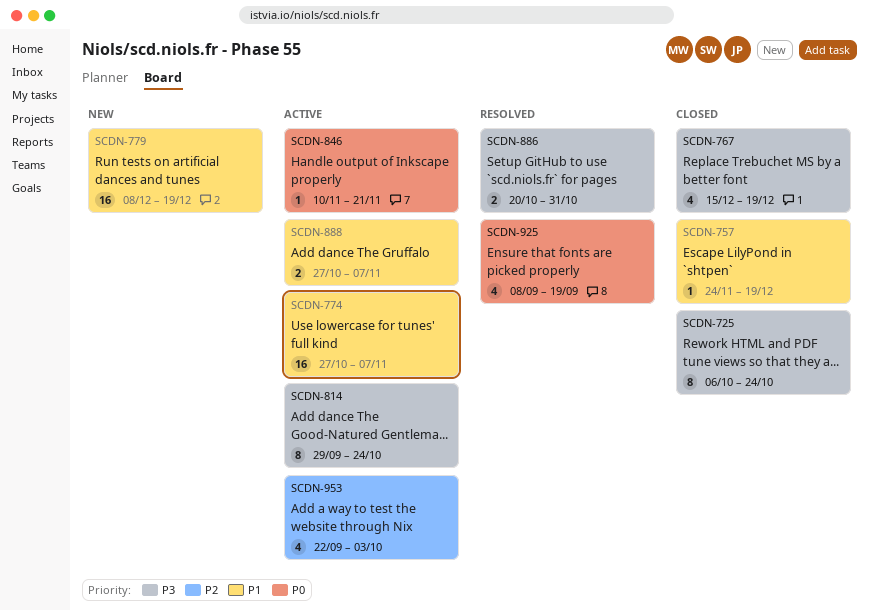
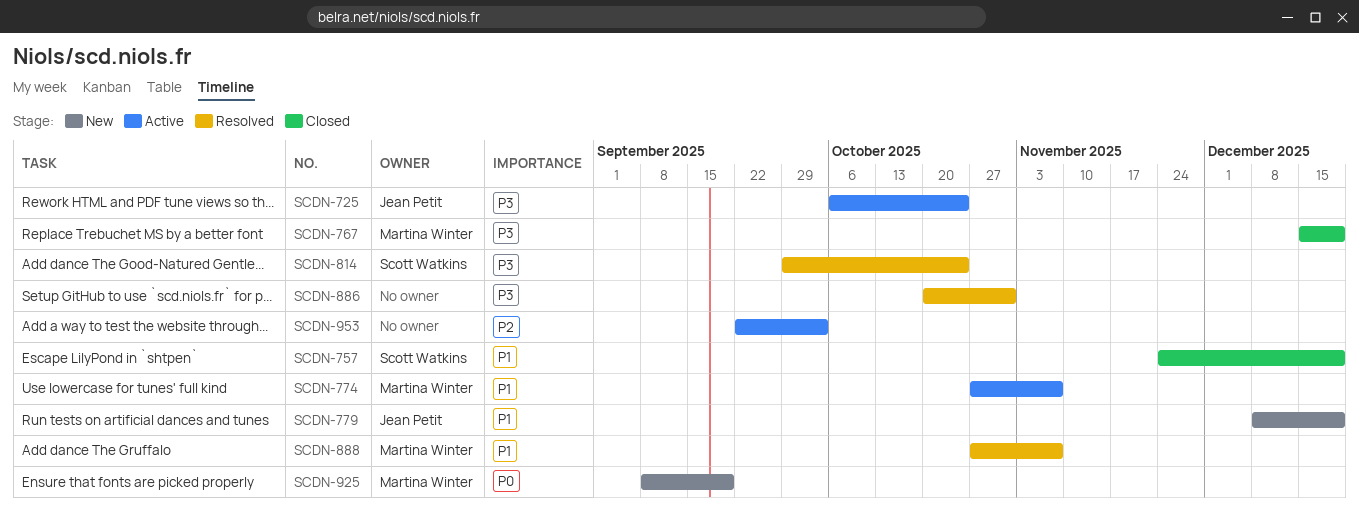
SCDN-725, status: Closed -> Active
SCDN-814, status: Active -> Resolved
SCDN-846: present -> none
SCDN-888, status: Active -> Resolved
SCDN-925, status: Resolved -> New

